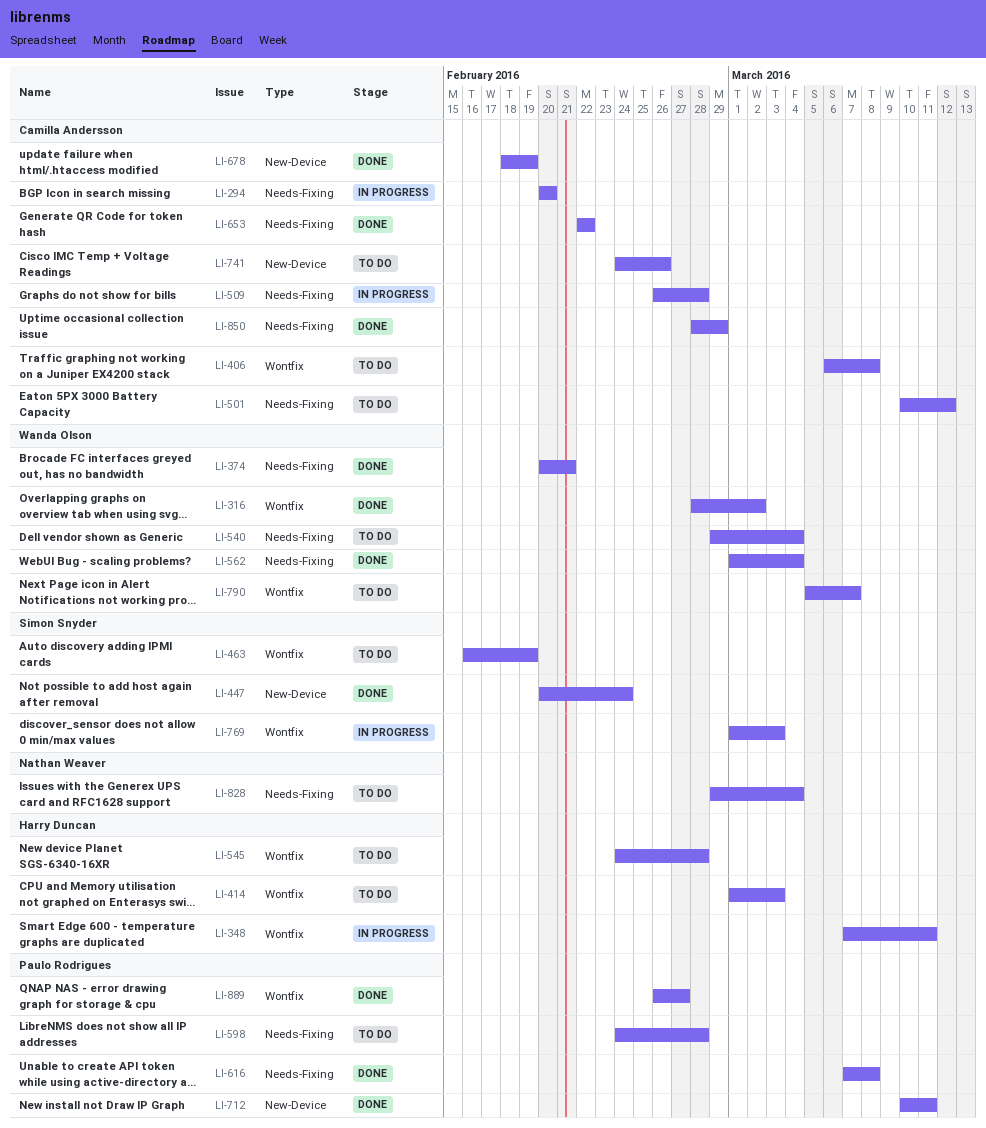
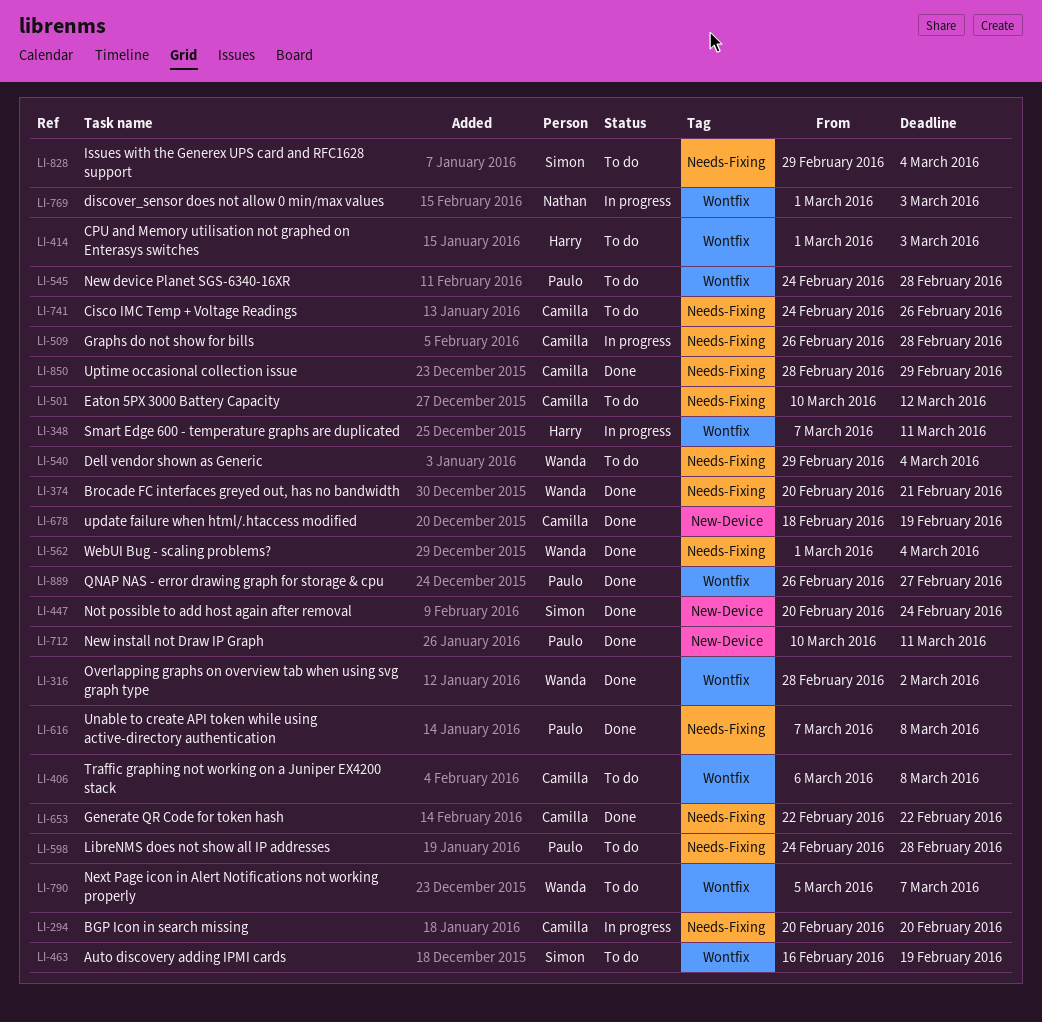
LI-545, owner: Harry Duncan -> Paulo Rodrigues
LI-741, label: New-Device -> Needs-Fixing
LI-769, owner: Simon Snyder -> Nathan Weaver
LI-828, owner: Nathan Weaver -> Simon Snyder

